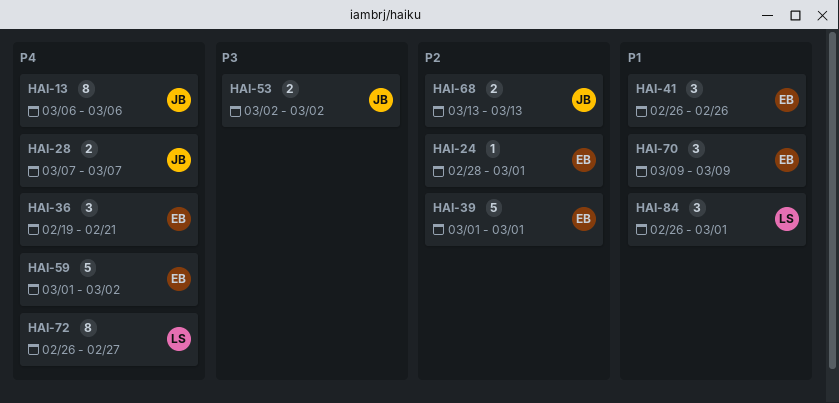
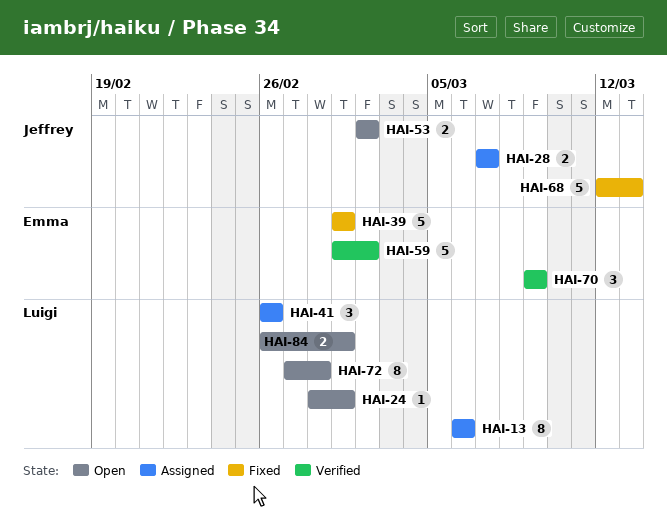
HAI-13, owner: Jeffrey -> Luigi
HAI-24, owner: Emma -> Luigi
HAI-36: present -> none
HAI-41, owner: Emma -> Luigi
HAI-68, estimate: 2 -> 5
HAI-68, start: Mar 13 -> Mar 12
HAI-72, start: Feb 26 -> Feb 27
HAI-72, due: Feb 27 -> Feb 28
HAI-84, estimate: 3 -> 2

